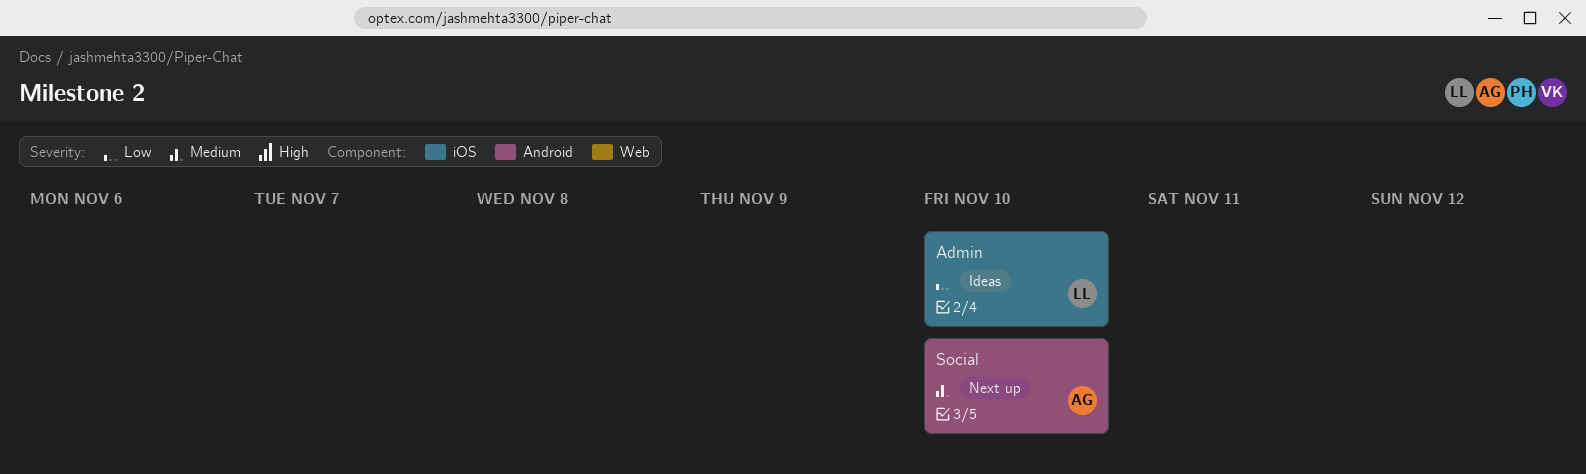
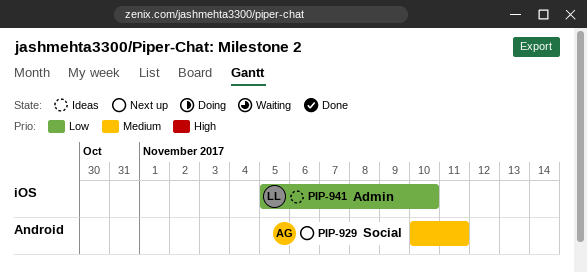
Social, due: Nov 10 -> Nov 11

